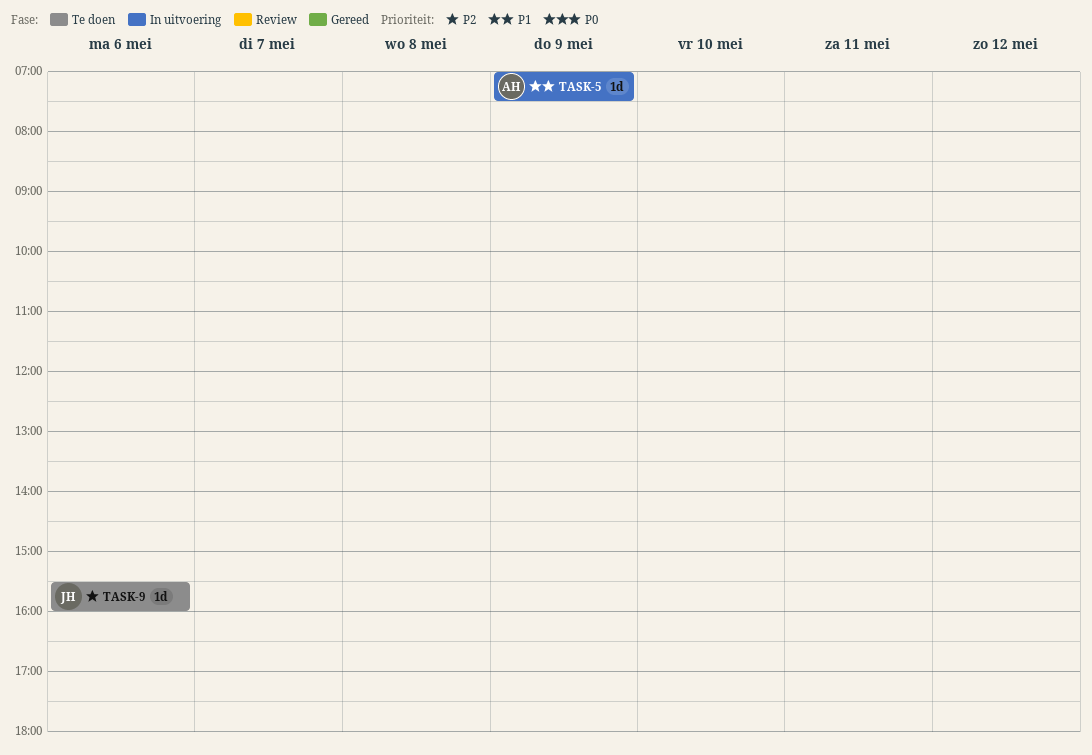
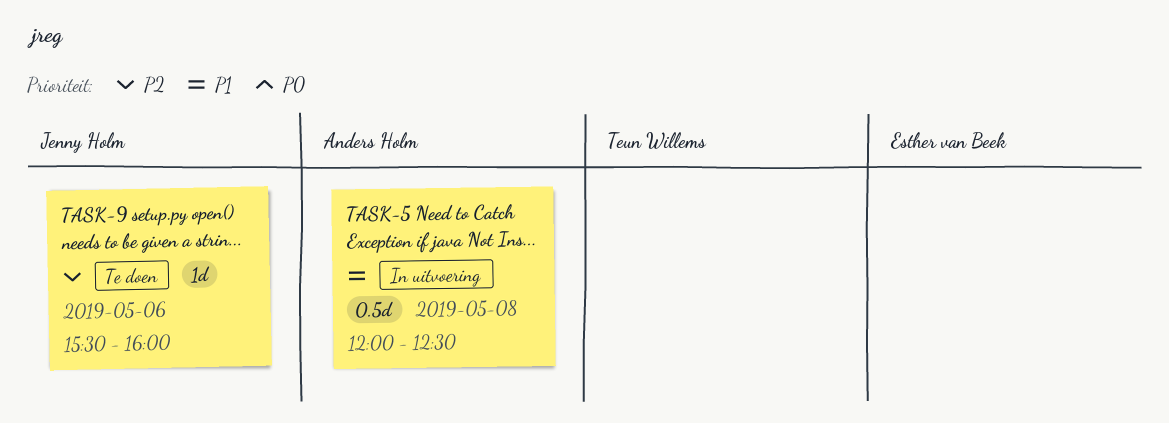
TASK-5, estimate: 1d -> 0.5d
TASK-5, day: May 9 -> May 8
TASK-5, begins: 07:00 -> 12:00
TASK-5, ends: 07:30 -> 12:30

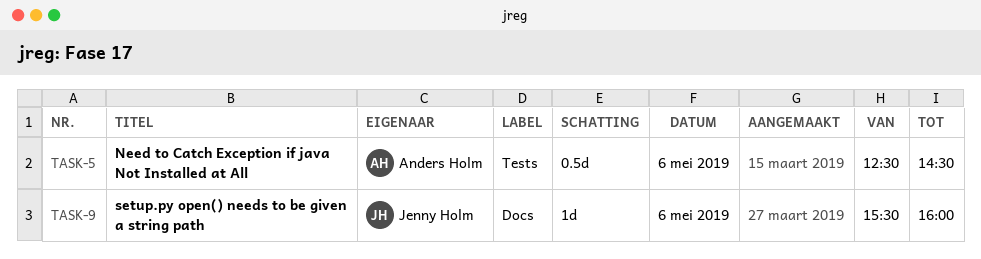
TASK-5, day: May 8 -> May 6
TASK-5, begins: 12:00 -> 12:30
TASK-5, ends: 12:30 -> 14:30

